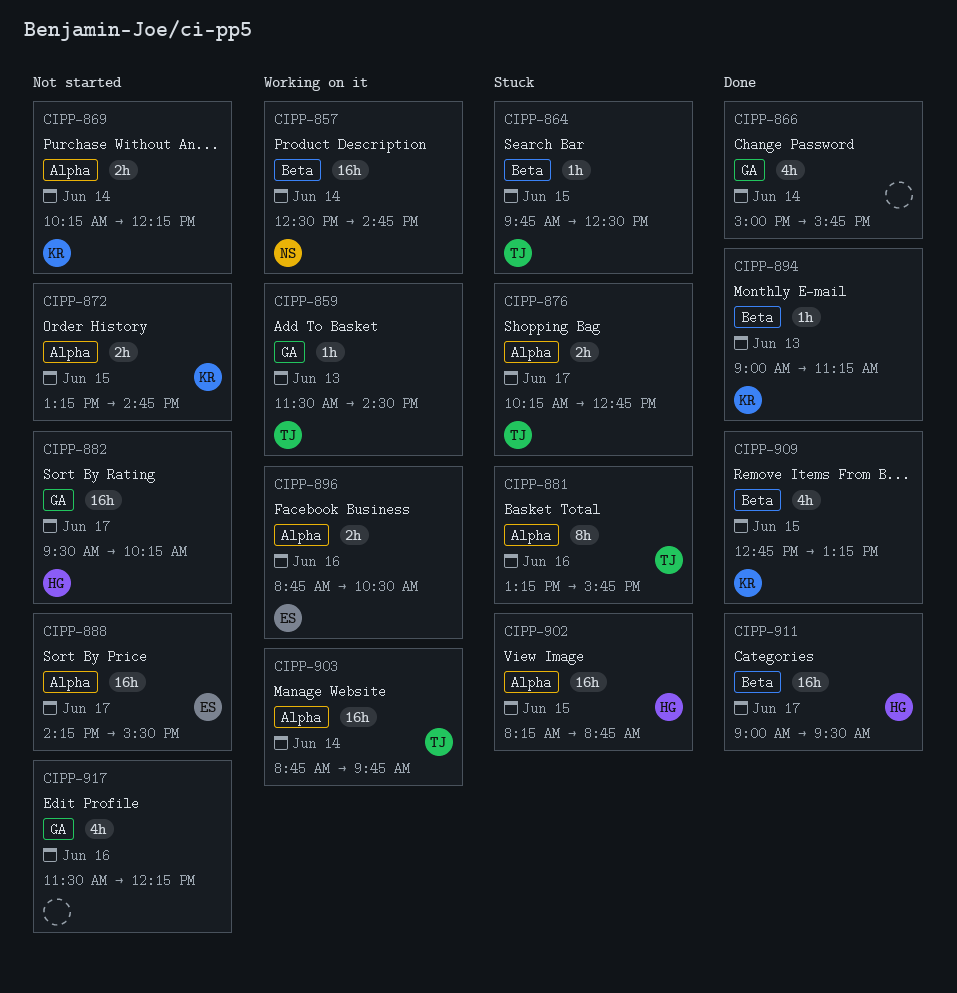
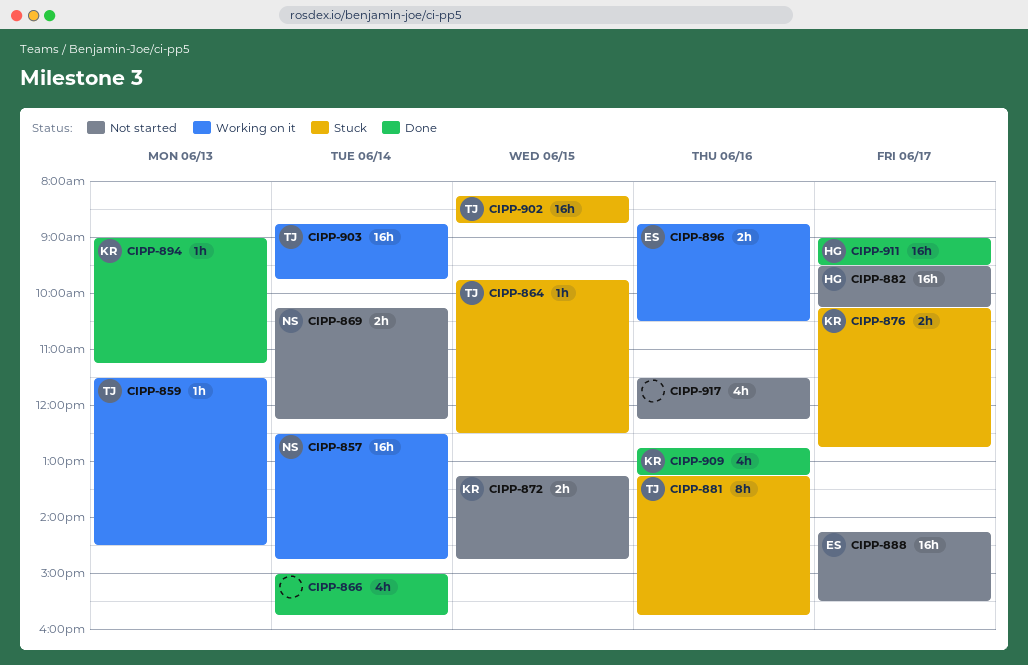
CIPP-869, owner: KR -> NS
CIPP-876, owner: TJ -> KR
CIPP-902, owner: HG -> TJ
CIPP-909, day: Jun 15 -> Jun 16

